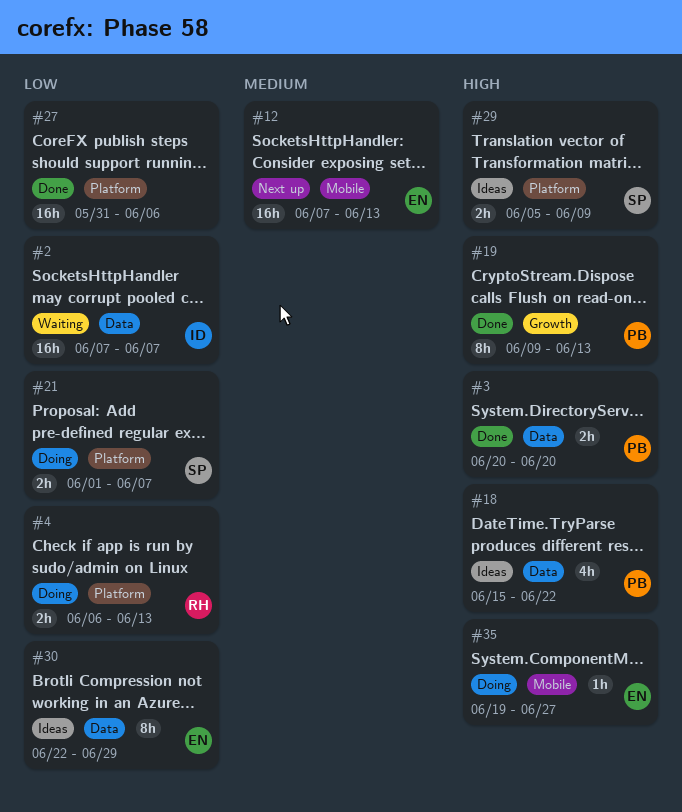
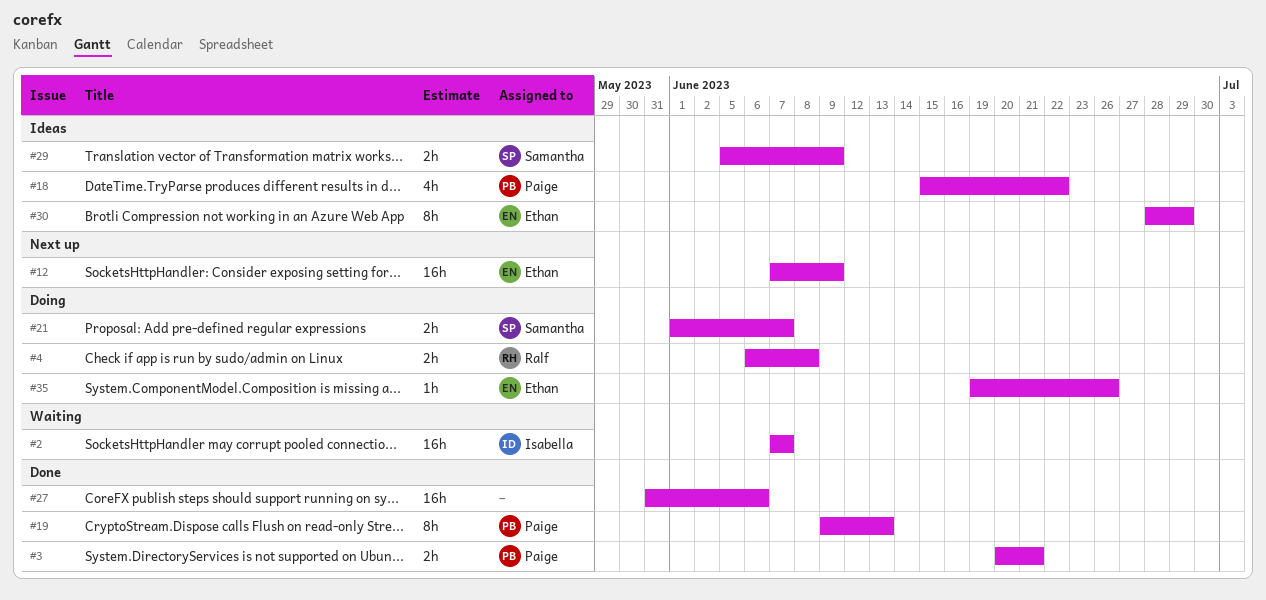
#3, due: Jun 20 -> Jun 21
#4, due: Jun 13 -> Jun 8
#12, due: Jun 13 -> Jun 9
#30, start: Jun 22 -> Jun 28
#35, due: Jun 27 -> Jun 26

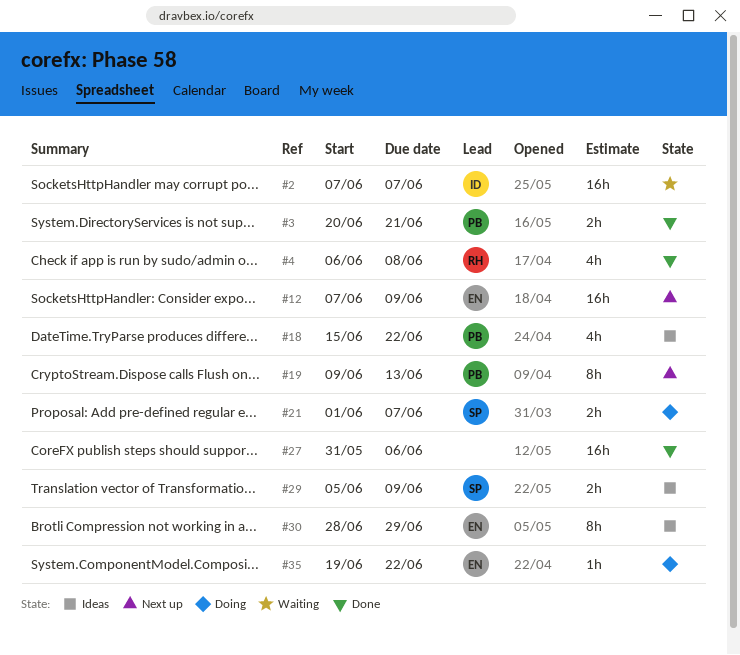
#4, status: Doing -> Done
#4, estimate: 2h -> 4h
#19, status: Done -> Next up
#35, due: Jun 26 -> Jun 22

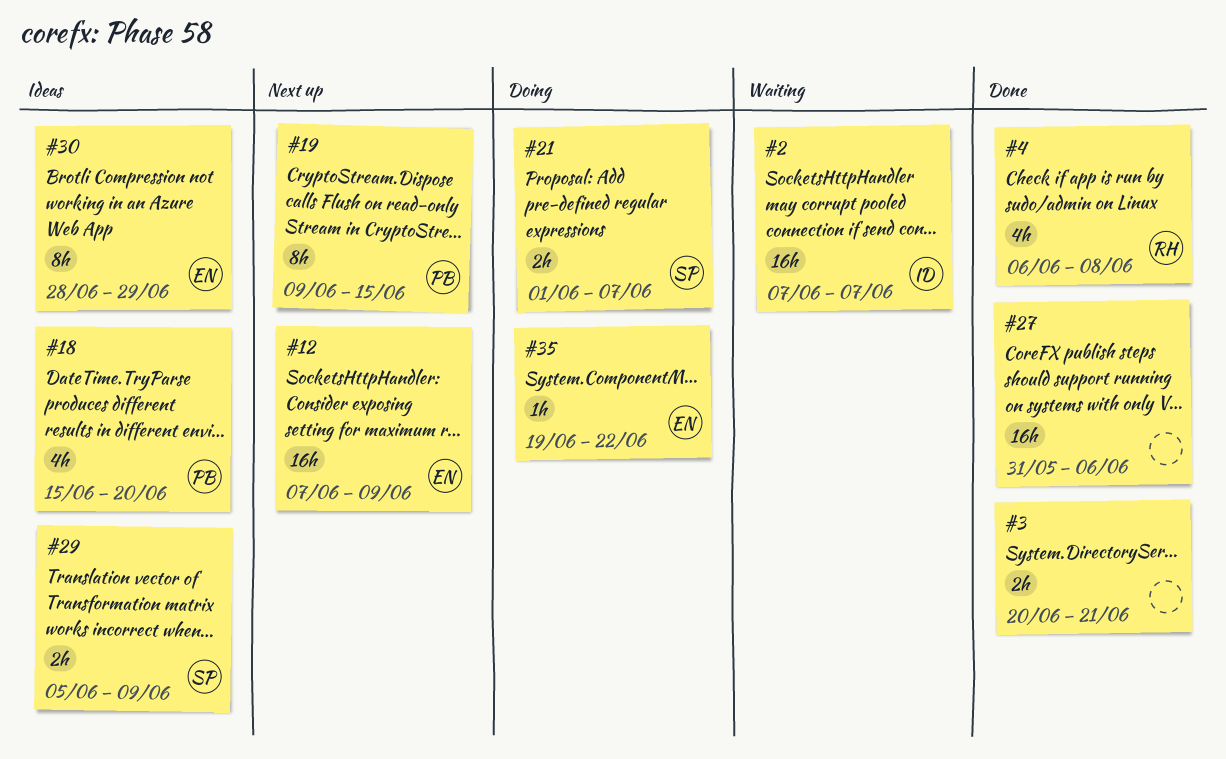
#3, owner: PB -> none
#18, due: Jun 22 -> Jun 20
#19, due: Jun 13 -> Jun 15

